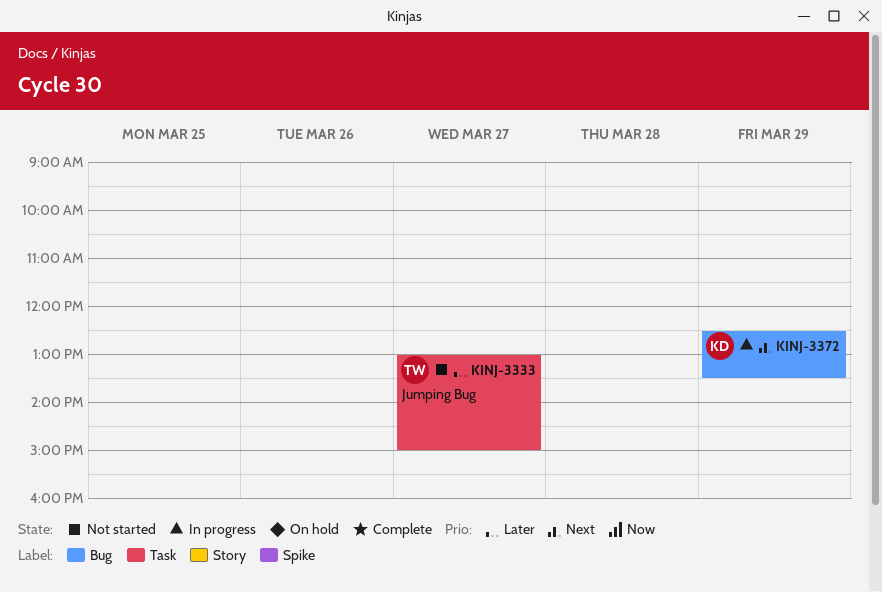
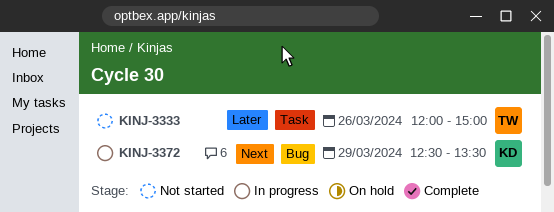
KINJ-3333, day: Mar 27 -> Mar 26
KINJ-3333, begins: 13:00 -> 12:00

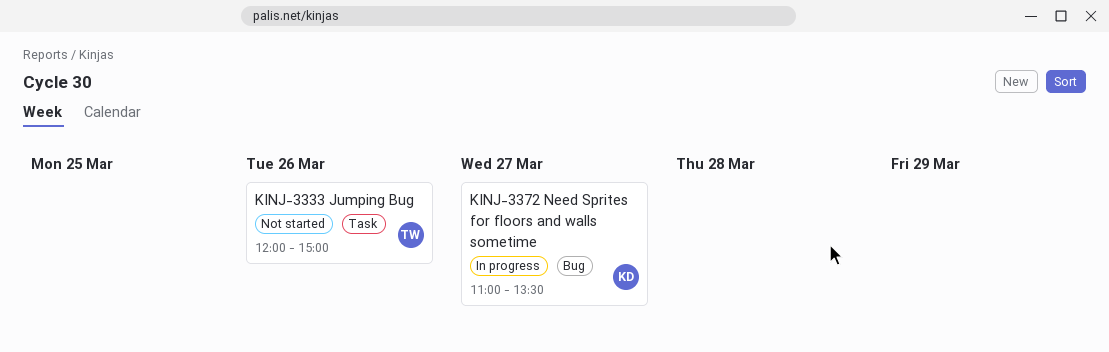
KINJ-3372, day: Mar 29 -> Mar 27
KINJ-3372, begins: 12:30 -> 11:00

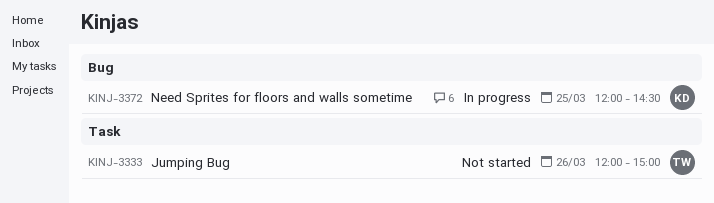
KINJ-3372, day: Mar 27 -> Mar 25
KINJ-3372, begins: 11:00 -> 12:00
KINJ-3372, ends: 13:30 -> 14:30

